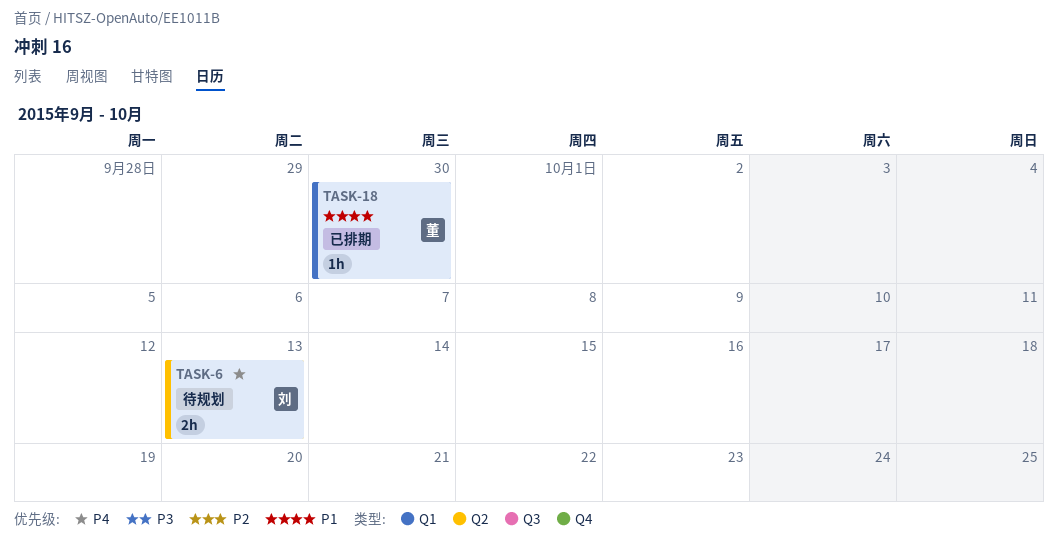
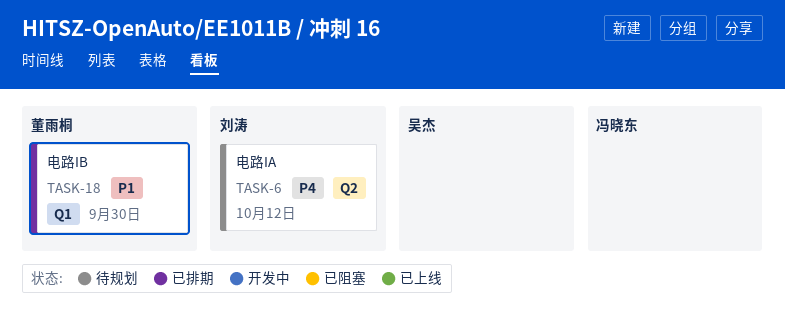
TASK-6, due: Oct 13 -> Oct 12

